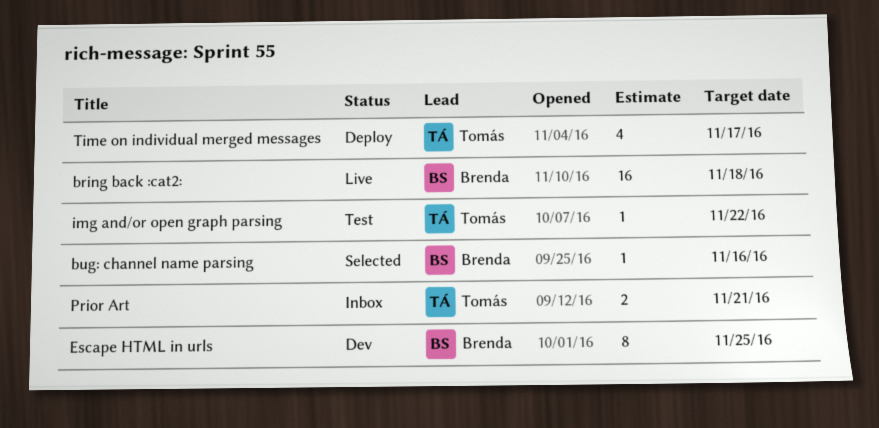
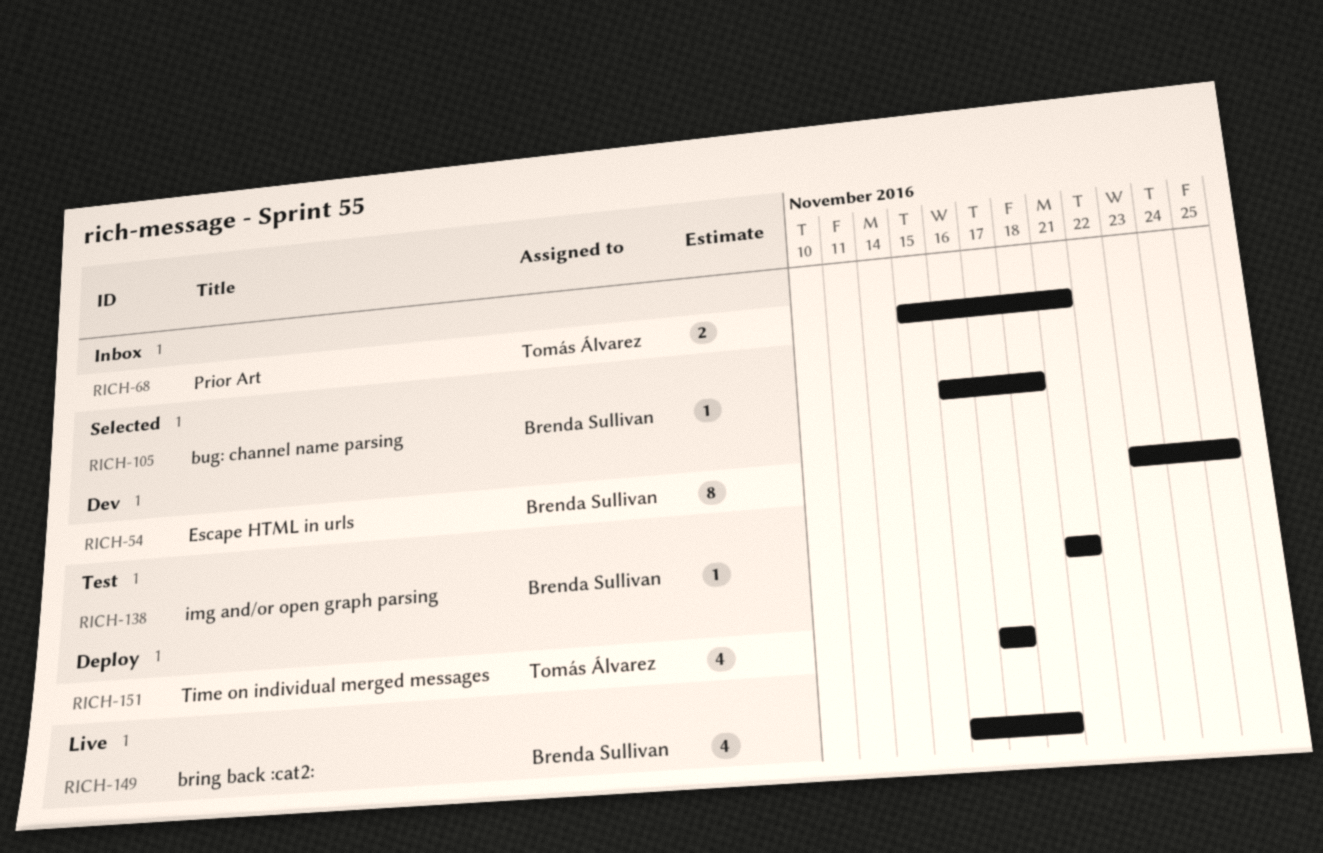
bring back :cat2:, estimate: 16 -> 4
bug: channel name parsing, due: Nov 16 -> Nov 18
img and/or open graph parsing, owner: Tomás Álvarez -> Brenda Sullivan
img and/or open graph parsing, due: Nov 22 -> Nov 21

